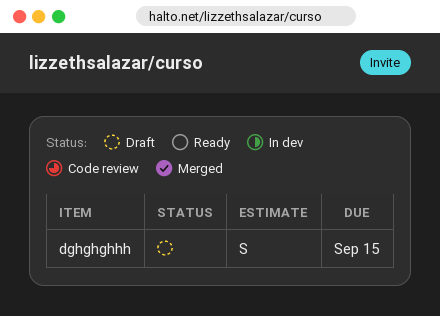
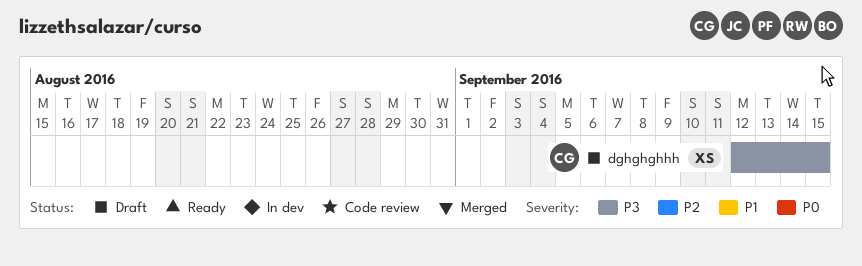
dghghghhh, estimate: S -> XS

